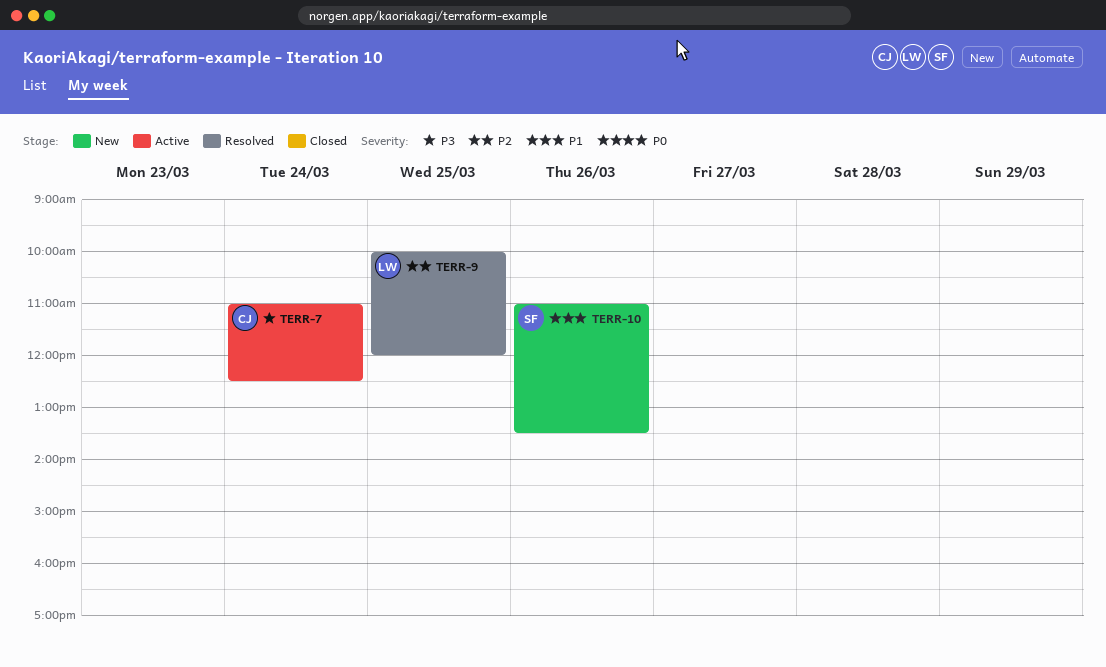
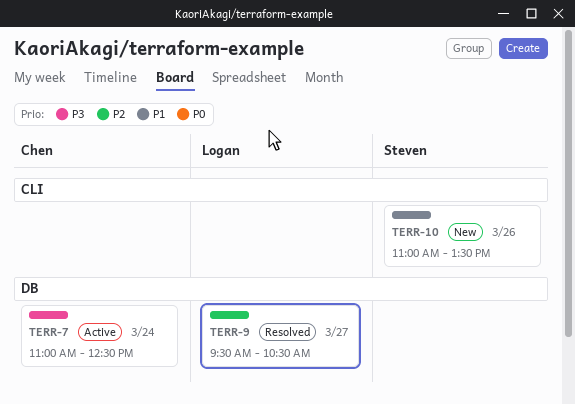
TERR-9, day: Mar 25 -> Mar 27
TERR-9, begins: 10:00 -> 09:30
TERR-9, ends: 12:00 -> 10:30

